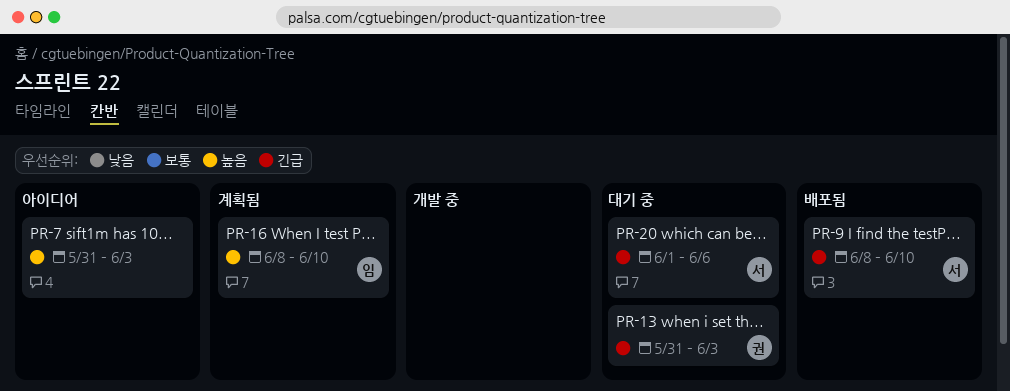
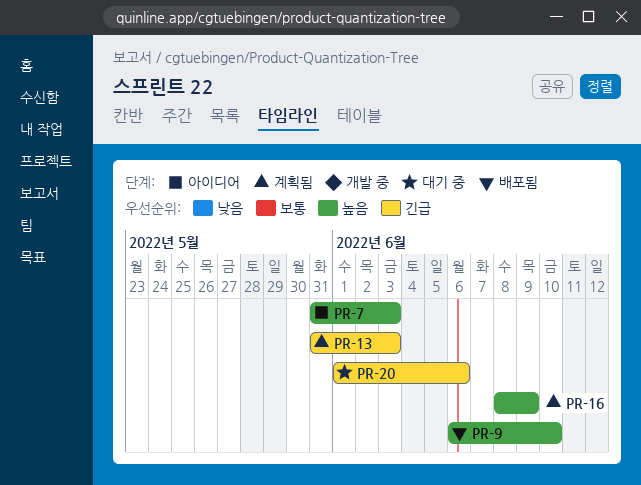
PR-9, priority: 긴급 -> 높음
PR-9, start: Jun 8 -> Jun 6
PR-13, status: 대기 중 -> 계획됨
PR-16, due: Jun 10 -> Jun 9

